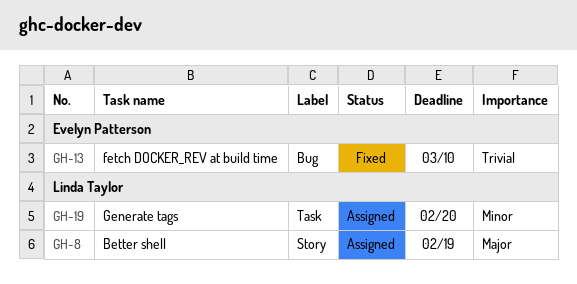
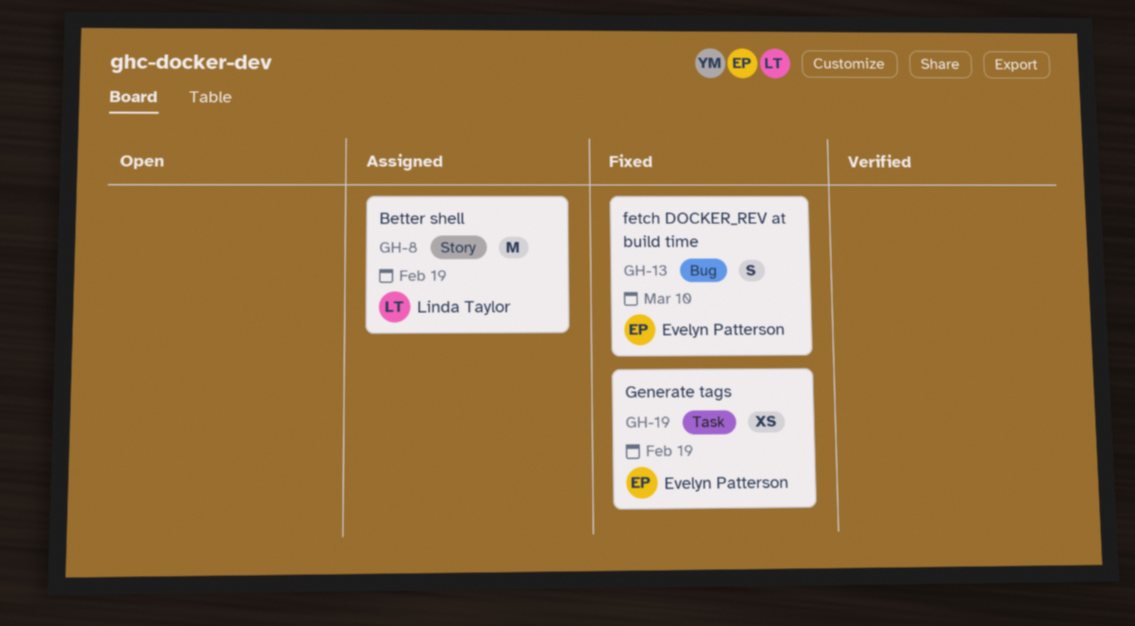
GH-19, status: Assigned -> Fixed
GH-19, owner: Linda Taylor -> Evelyn Patterson
GH-19, due: Feb 20 -> Feb 19

